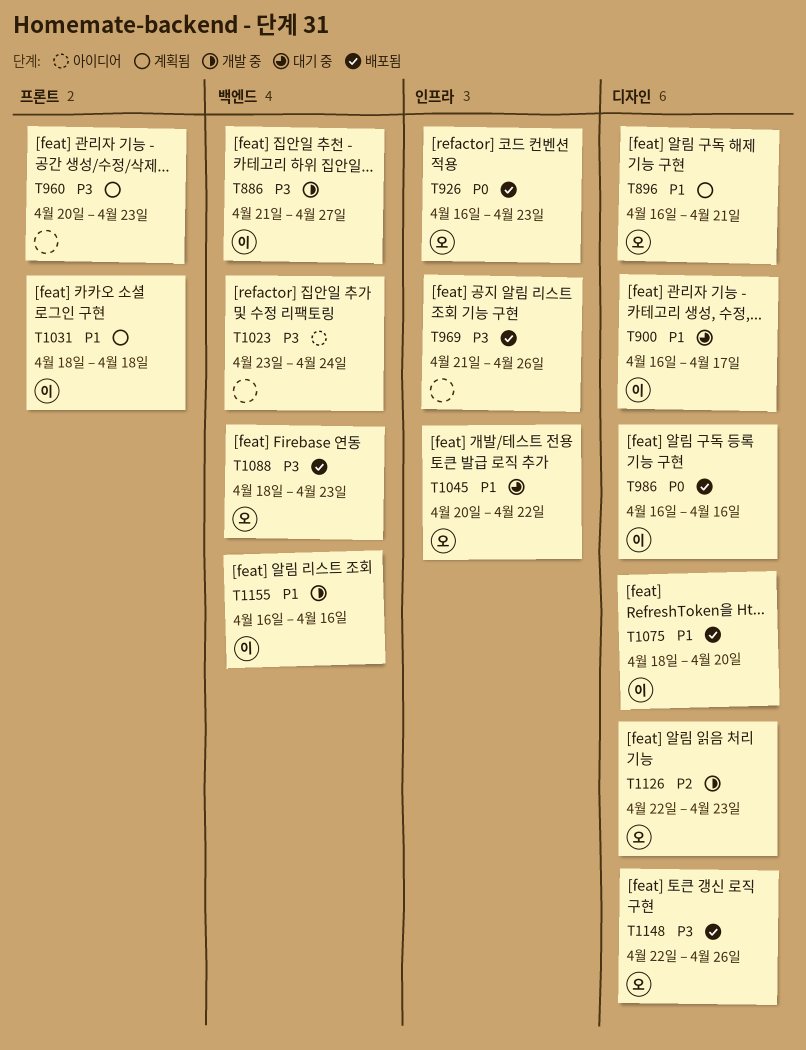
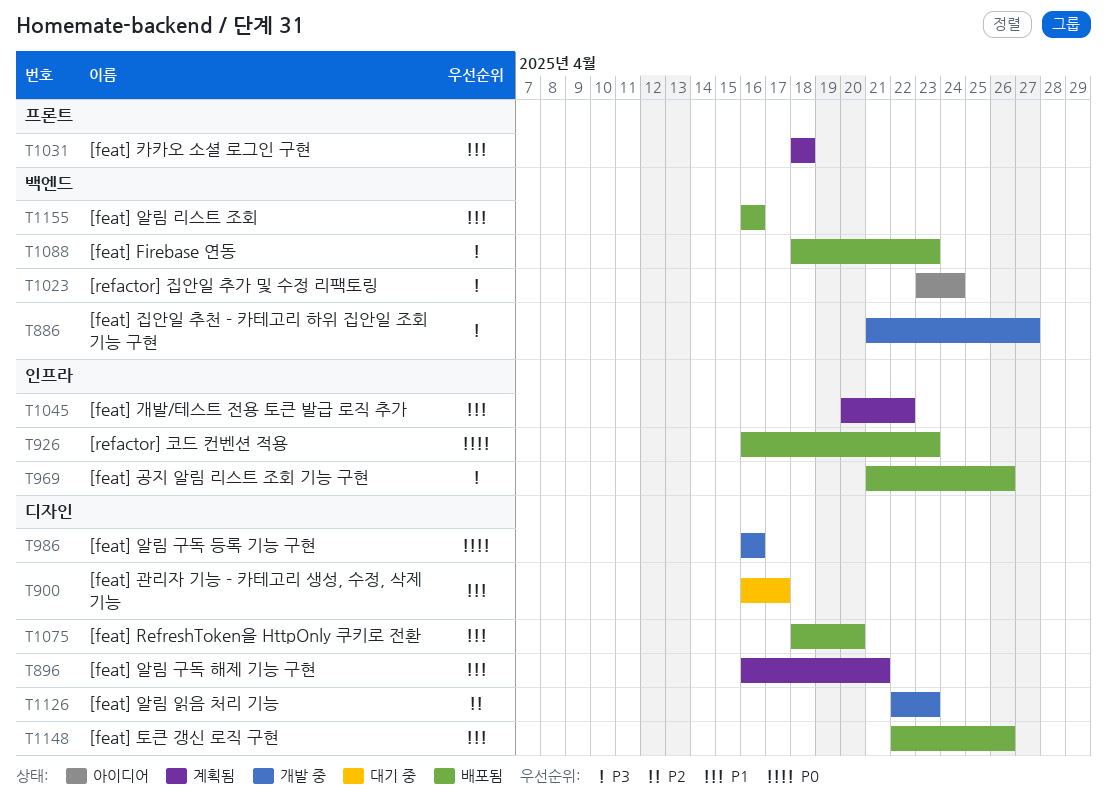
T960: present -> none
T986, status: 배포됨 -> 개발 중
T1045, status: 대기 중 -> 계획됨
T1148, priority: P3 -> P1
T1155, status: 개발 중 -> 배포됨

